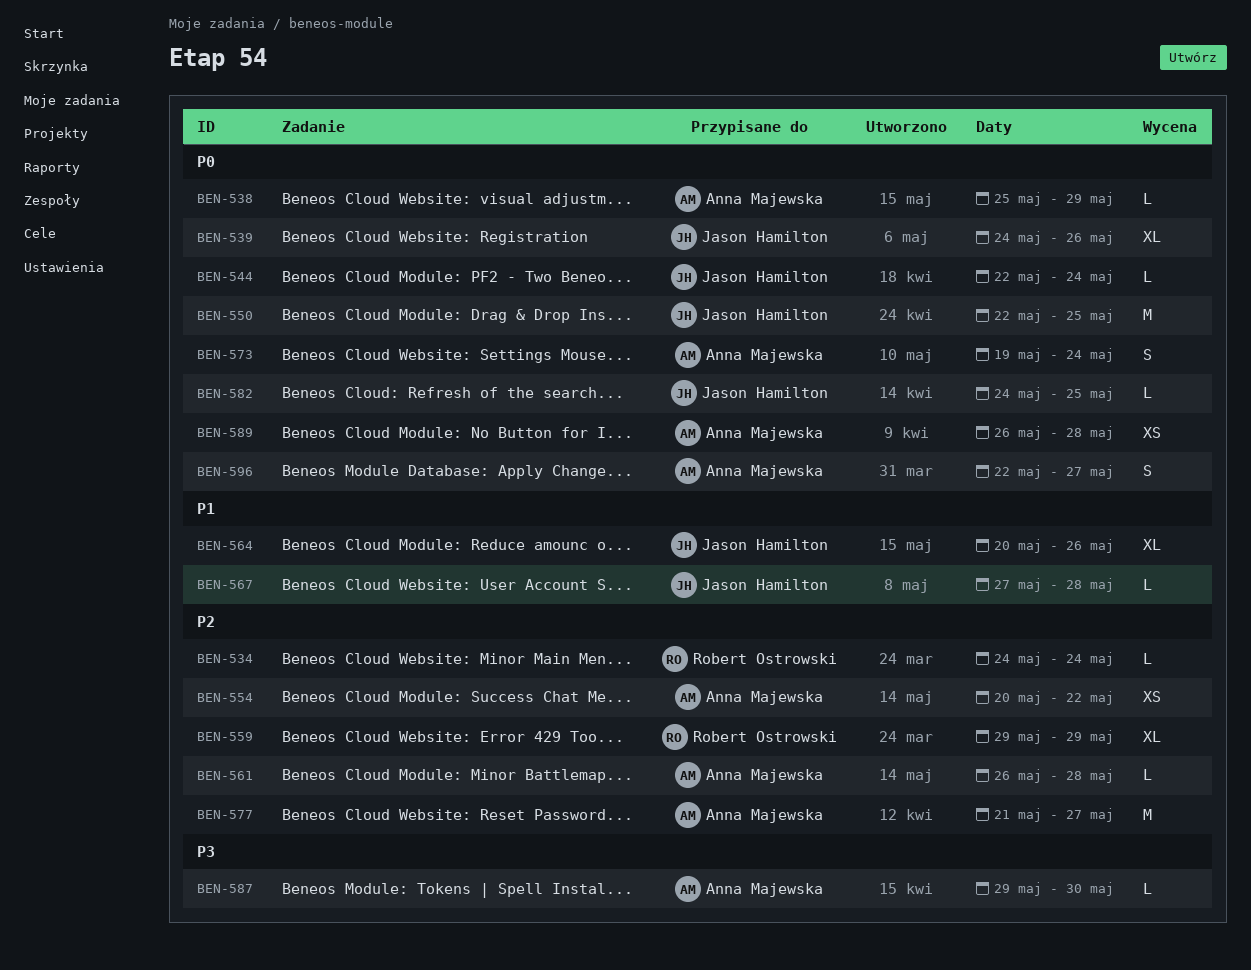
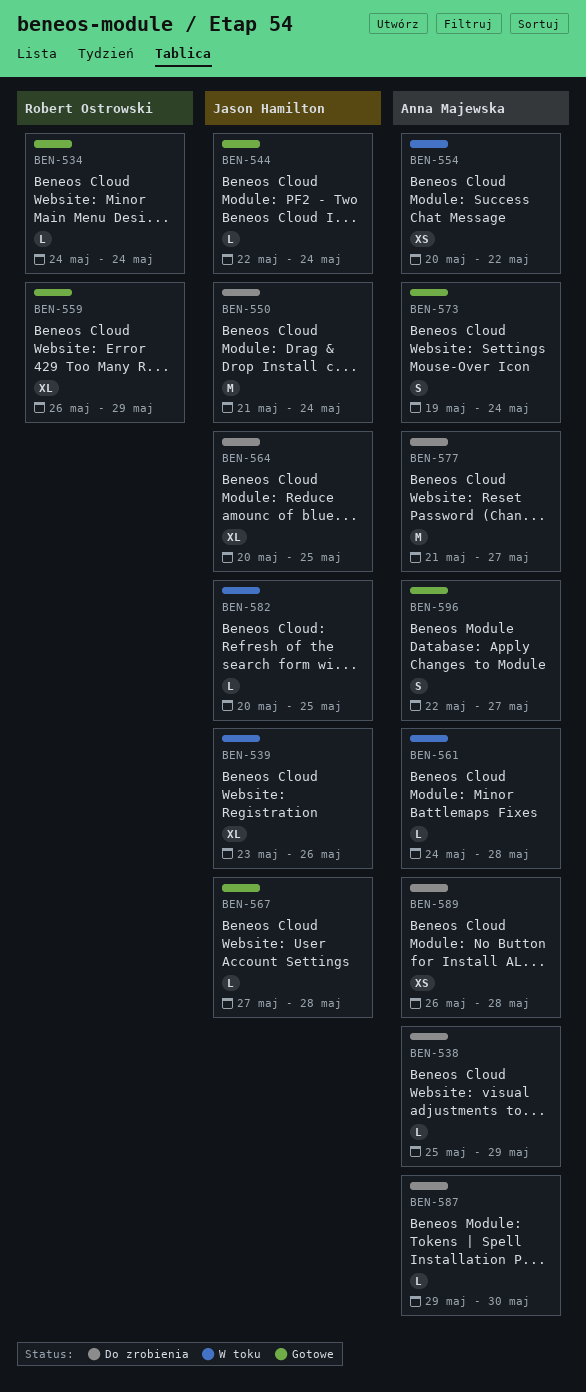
BEN-539, start: May 24 -> May 23
BEN-550, start: May 22 -> May 21
BEN-550, due: May 25 -> May 24
BEN-559, start: May 29 -> May 26
BEN-561, start: May 26 -> May 24
BEN-564, due: May 26 -> May 25
BEN-582, start: May 24 -> May 20

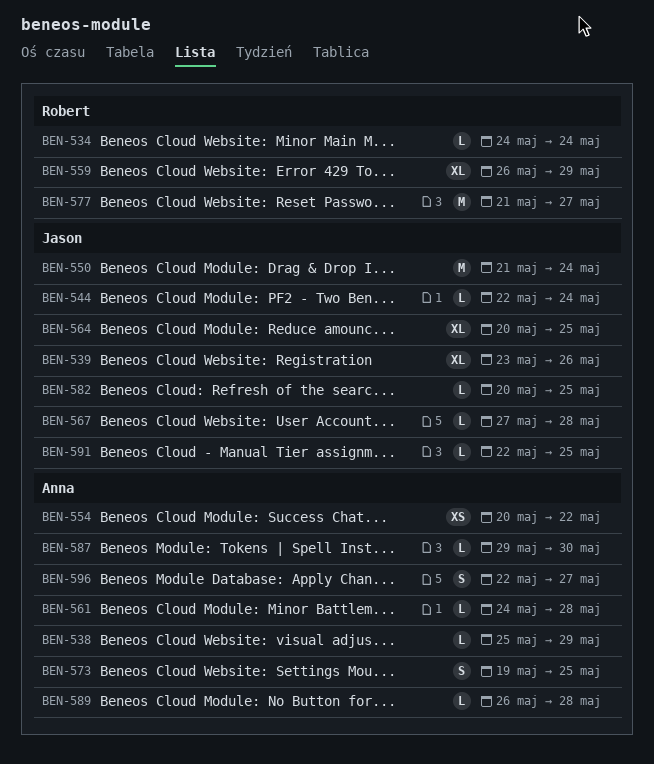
BEN-573, due: May 24 -> May 25
BEN-577, owner: Anna Majewska -> Robert Ostrowski
BEN-589, estimate: XS -> L
BEN-591: none -> present

